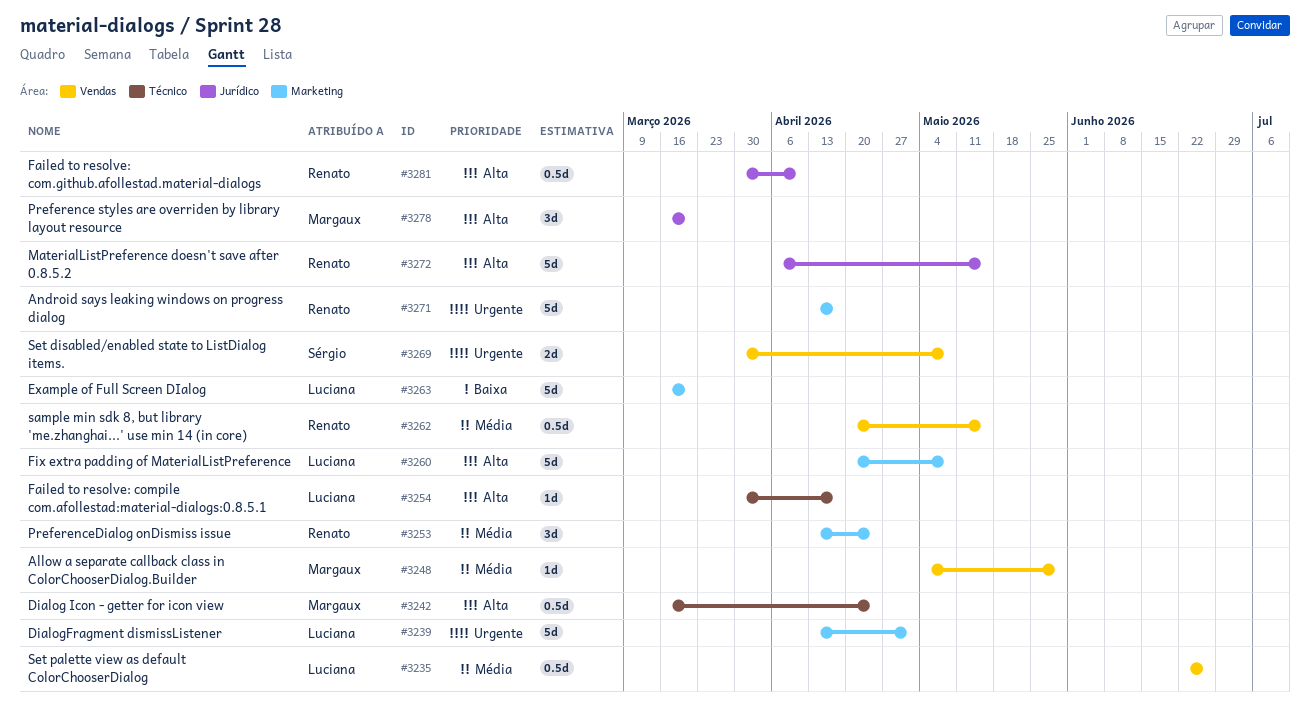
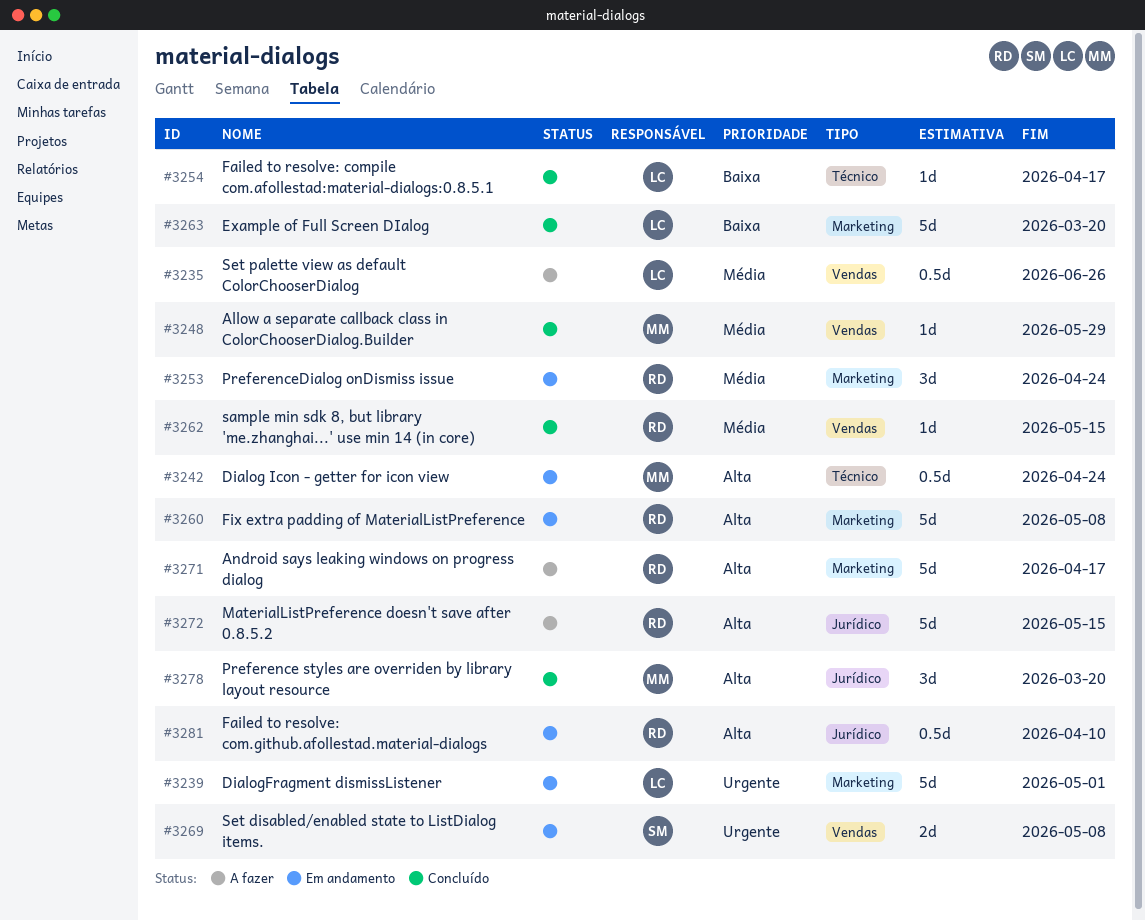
#3254, priority: Alta -> Baixa
#3260, owner: Luciana -> Renato
#3262, estimate: 0.5d -> 1d
#3271, priority: Urgente -> Alta

